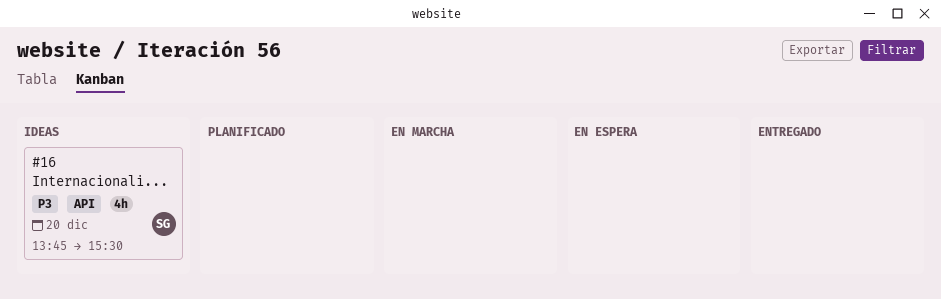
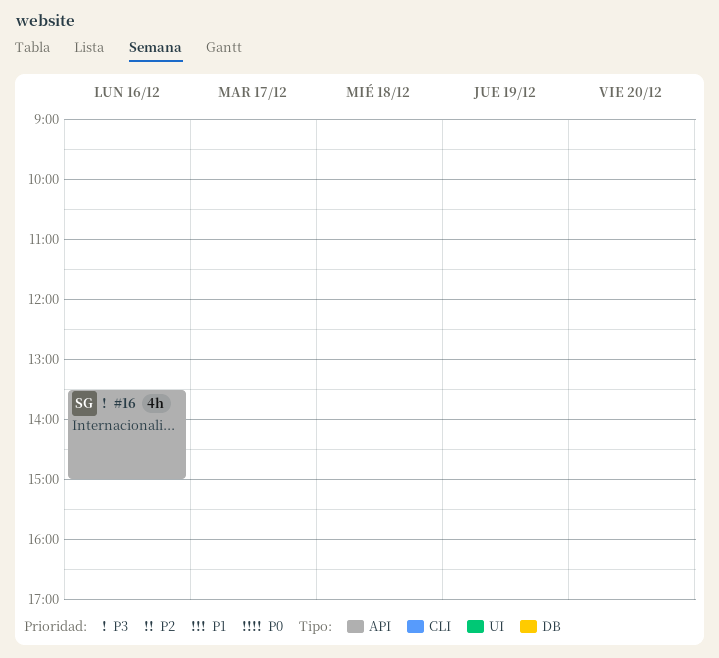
#16, day: Dec 20 -> Dec 16
#16, begins: 13:45 -> 13:30
#16, ends: 15:30 -> 15:00

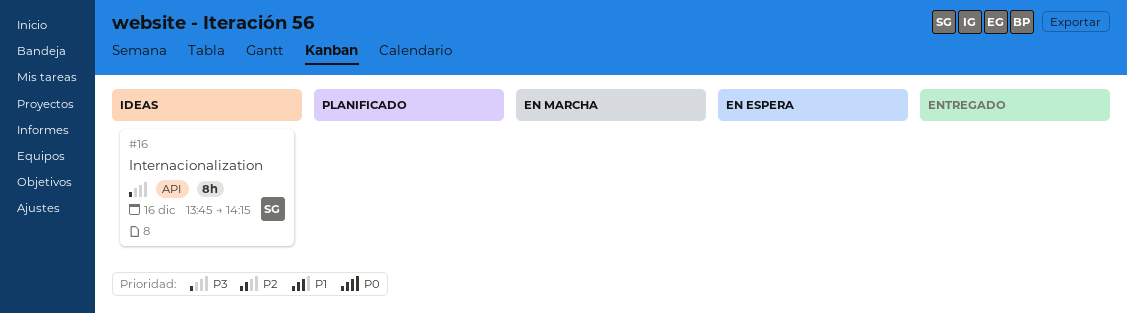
#16, estimate: 4h -> 8h
#16, begins: 13:30 -> 13:45
#16, ends: 15:00 -> 14:15

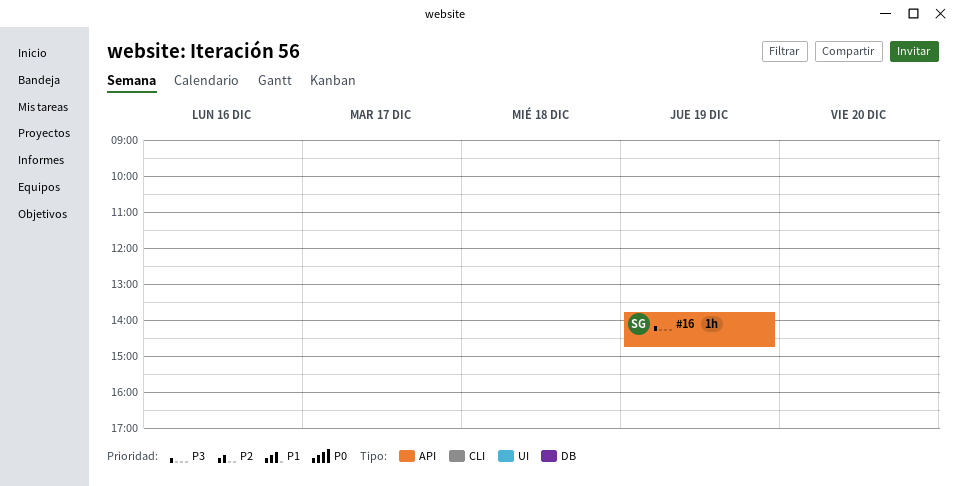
#16, estimate: 8h -> 1h
#16, day: Dec 16 -> Dec 19
#16, ends: 14:15 -> 14:45

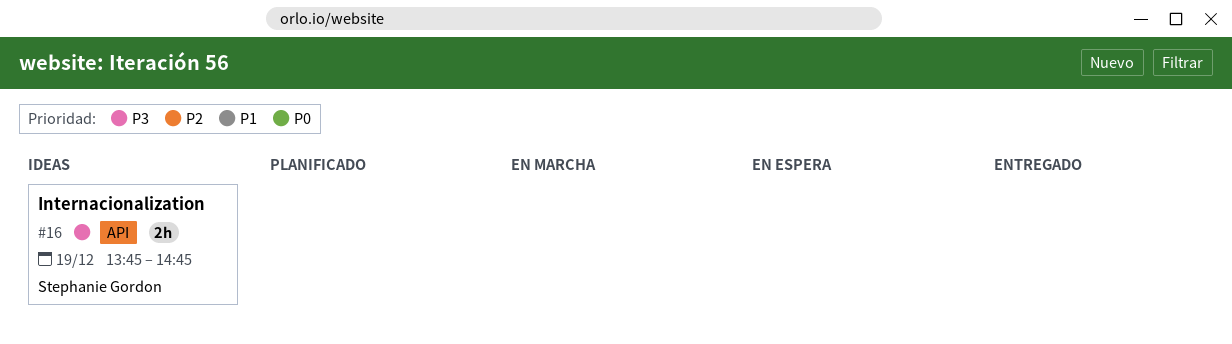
#16, estimate: 1h -> 2h

